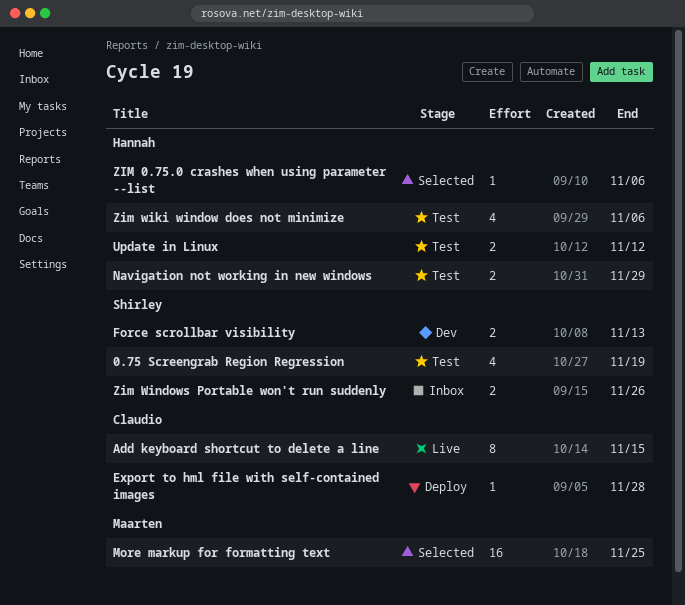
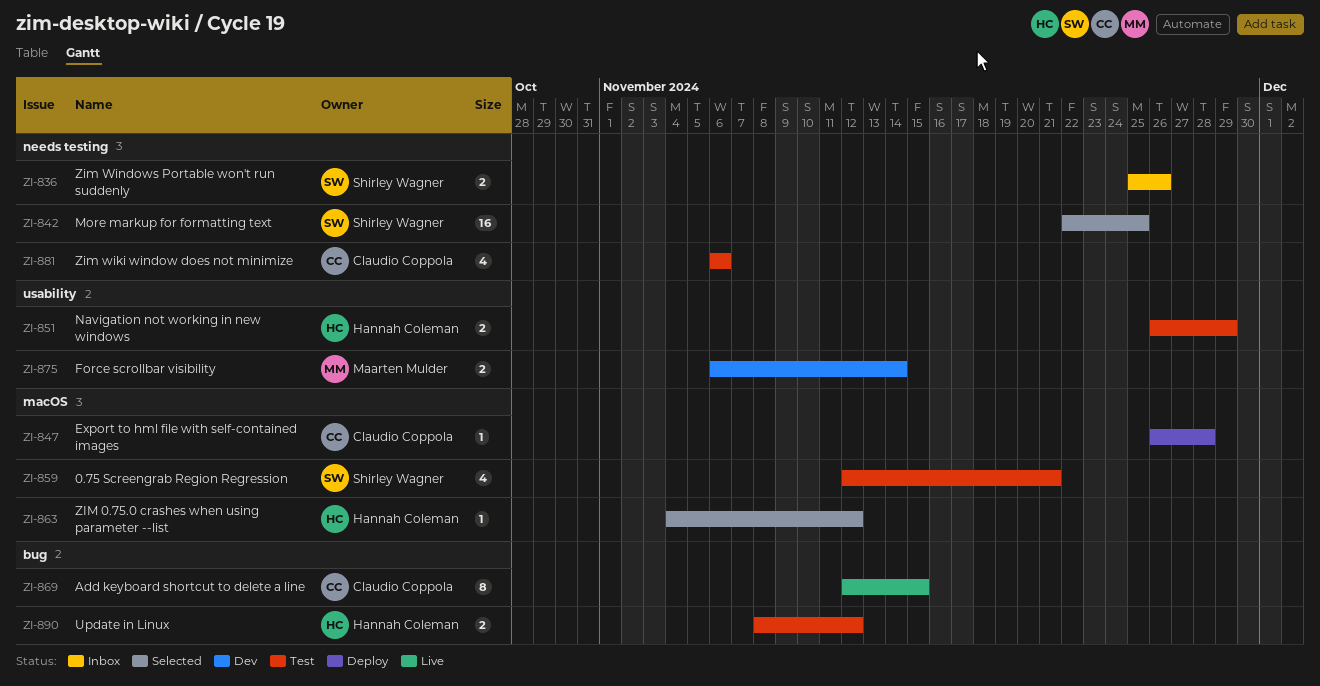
0.75 Screengrab Region Regression, due: Nov 19 -> Nov 21
Force scrollbar visibility, owner: Shirley Wagner -> Maarten Mulder
Force scrollbar visibility, due: Nov 13 -> Nov 14
More markup for formatting text, owner: Maarten Mulder -> Shirley Wagner
ZIM 0.75.0 crashes when using parameter --list, due: Nov 6 -> Nov 12
Zim wiki window does not minimize, owner: Hannah Coleman -> Claudio Coppola

